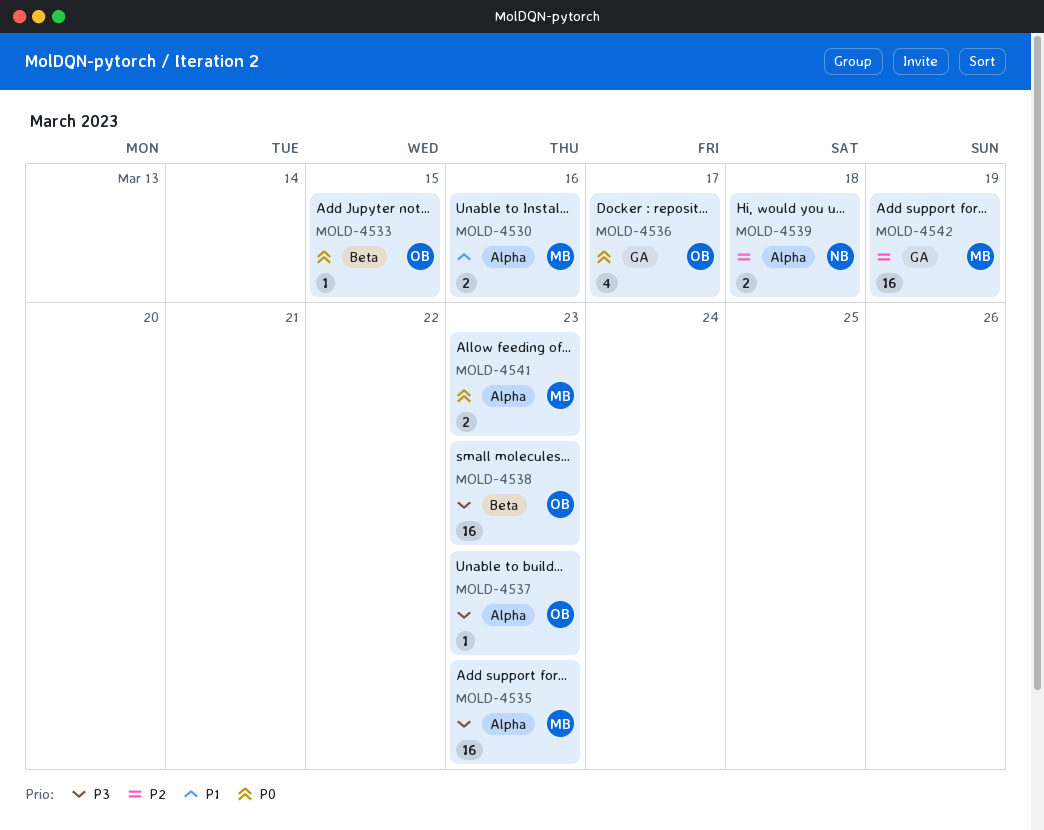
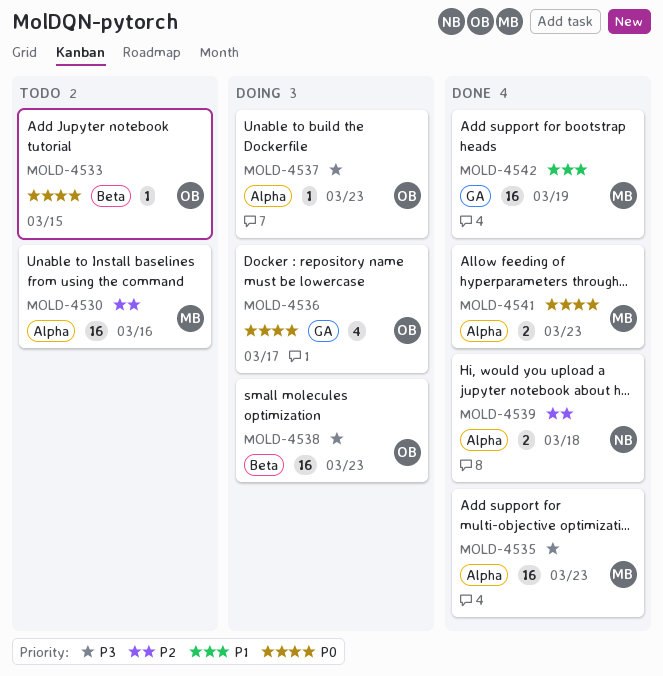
MOLD-4530, priority: P1 -> P2
MOLD-4530, estimate: 2 -> 16
MOLD-4542, priority: P2 -> P1

